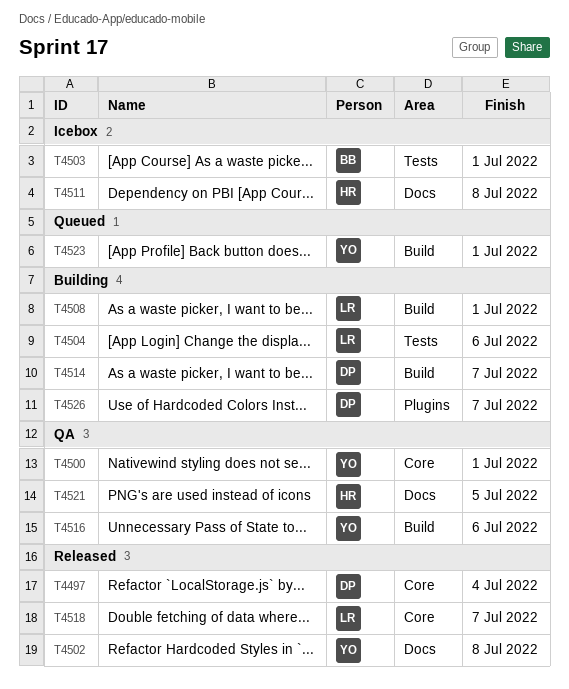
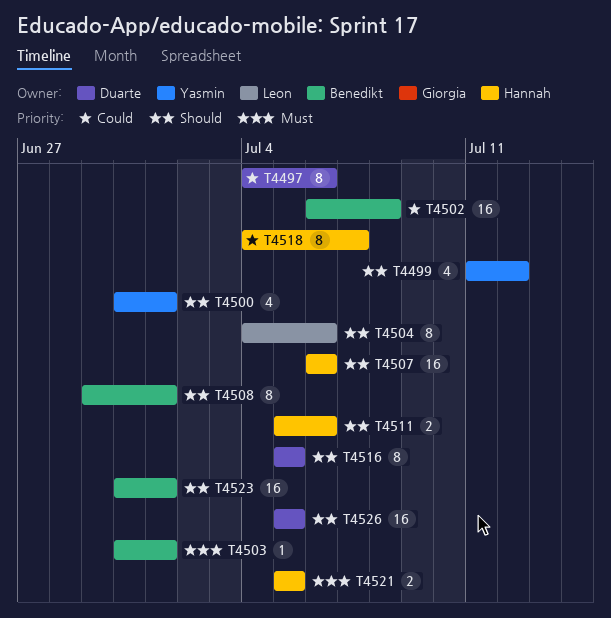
T4497, due: Jul 4 -> Jul 6
T4499: none -> present
T4502, owner: Yasmin -> Benedikt
T4507: none -> present
T4508, owner: Leon -> Benedikt
T4511, due: Jul 8 -> Jul 6
T4514: present -> none
T4516, owner: Yasmin -> Duarte
T4516, due: Jul 6 -> Jul 5
T4518, owner: Leon -> Hannah
T4523, owner: Yasmin -> Benedikt
T4526, due: Jul 7 -> Jul 5

